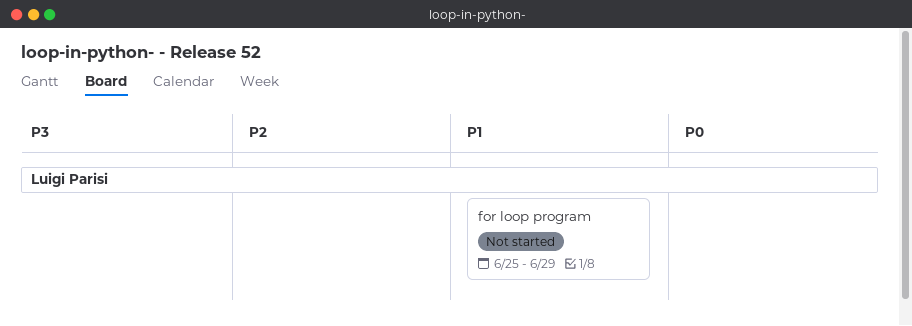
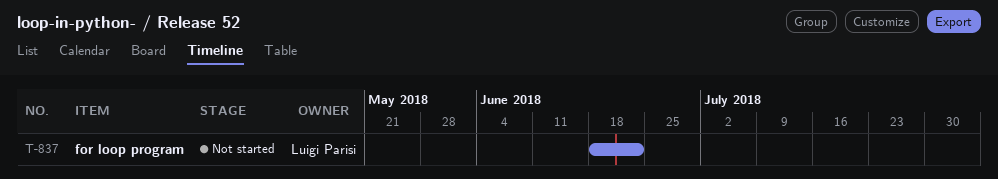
for loop program, start: Jun 25 -> Jun 18
for loop program, due: Jun 29 -> Jun 22

